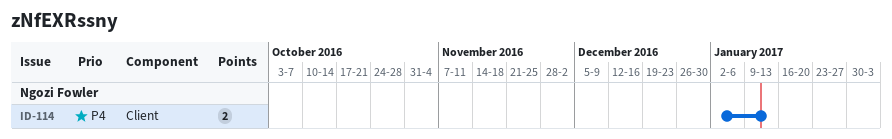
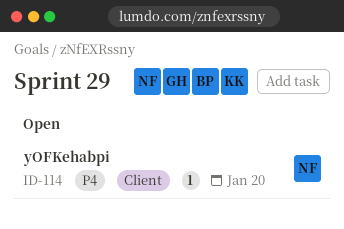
ID-114, estimate: 2 -> 1
ID-114, due: Jan 13 -> Jan 20

